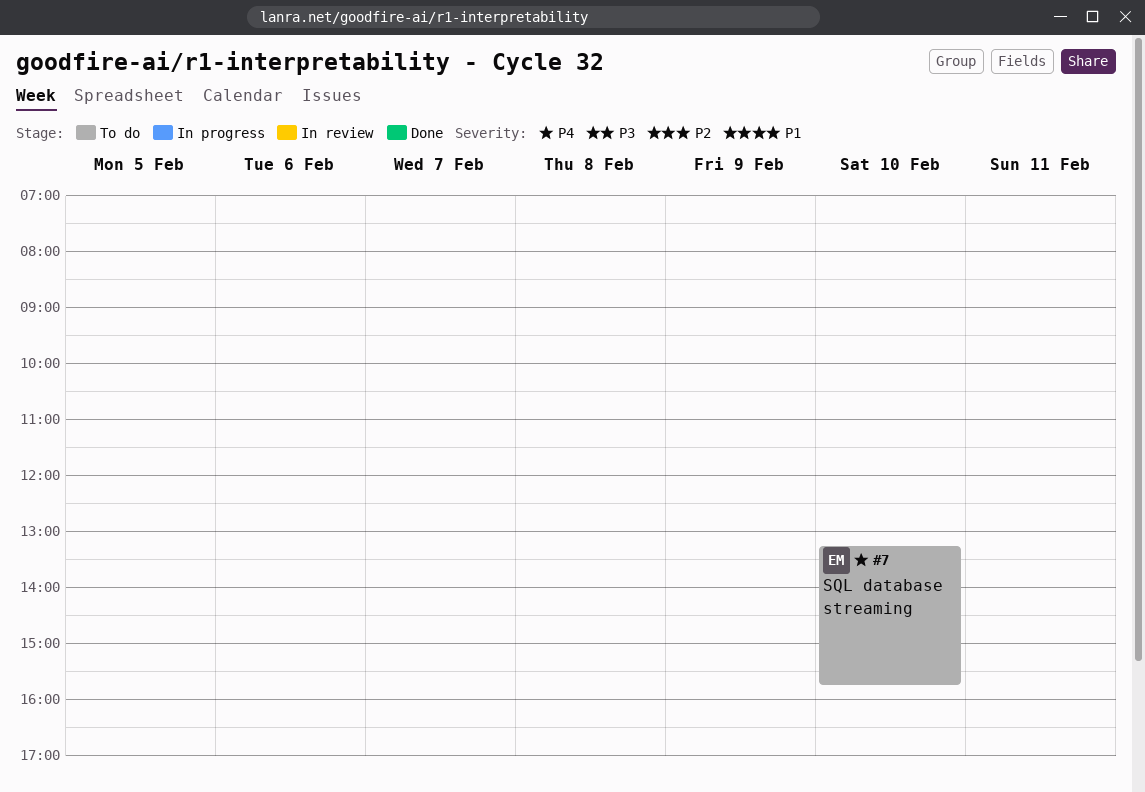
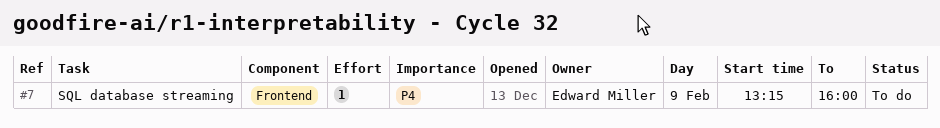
#7, day: Feb 10 -> Feb 9
#7, ends: 15:45 -> 16:00

